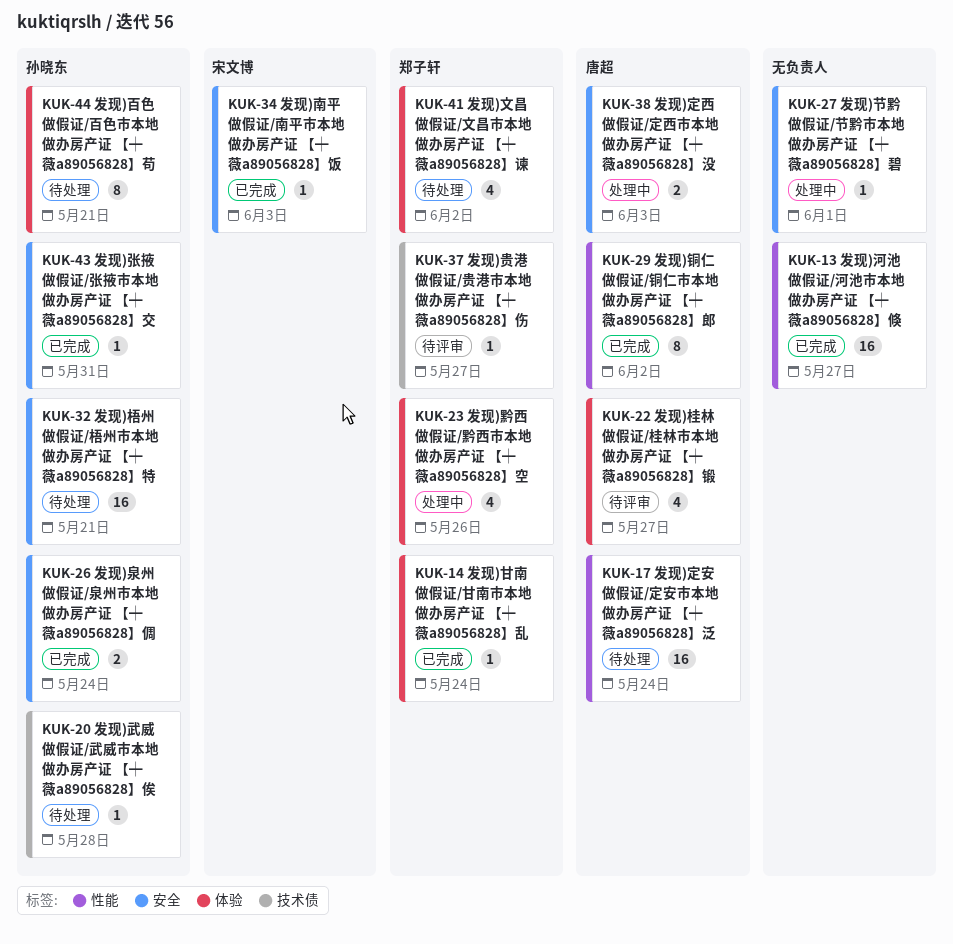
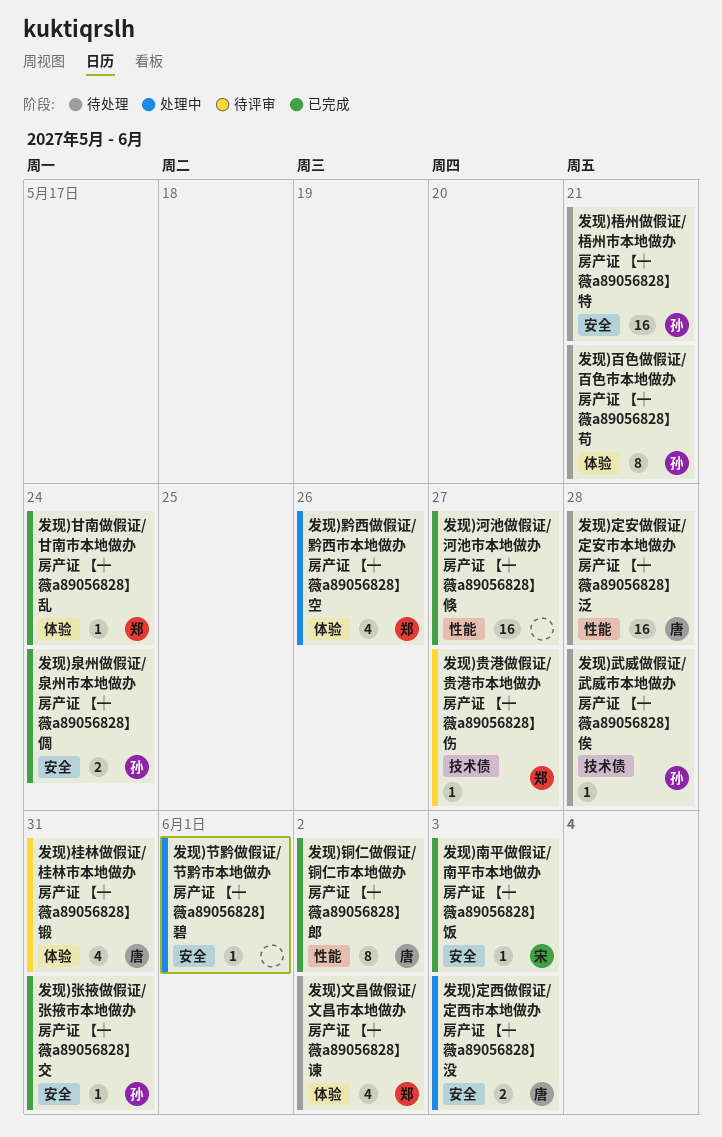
发现)定安做假证/定安市本地做办房产证 【┿薇a89056828】泛, due: May 24 -> May 28
发现)桂林做假证/桂林市本地做办房产证 【┿薇a89056828】锻, due: May 27 -> May 31

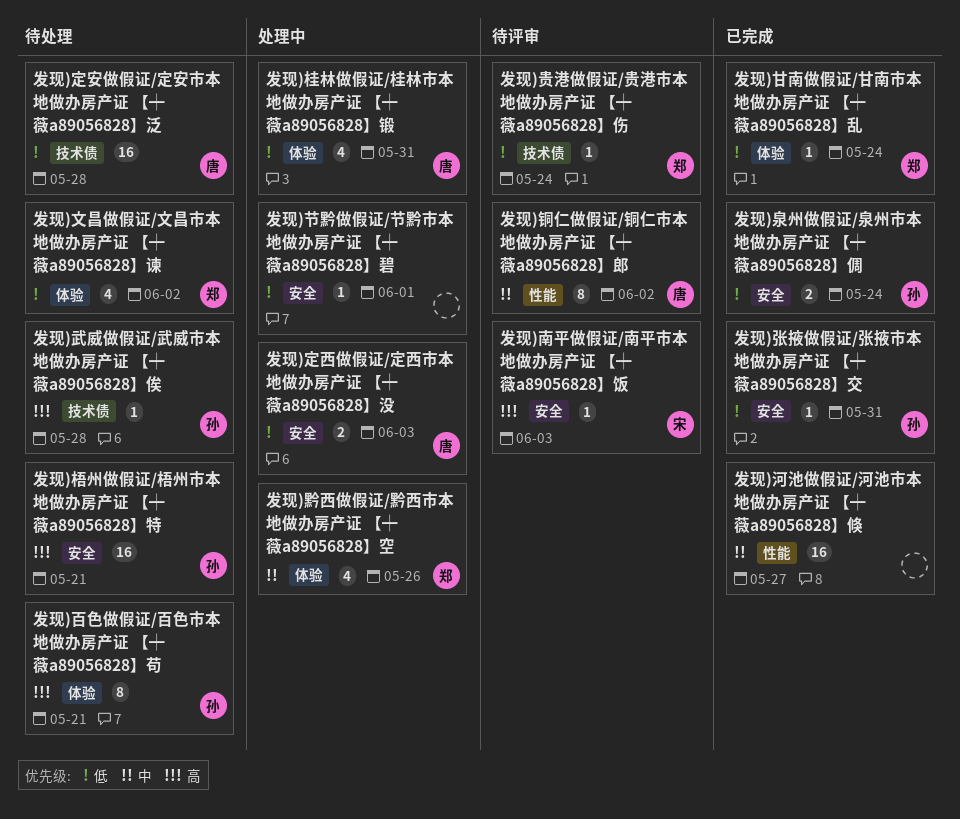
发现)南平做假证/南平市本地做办房产证 【┿薇a89056828】饭, status: 已完成 -> 待评审
发现)定安做假证/定安市本地做办房产证 【┿薇a89056828】泛, label: 性能 -> 技术债
发现)桂林做假证/桂林市本地做办房产证 【┿薇a89056828】锻, status: 待评审 -> 处理中
发现)贵港做假证/贵港市本地做办房产证 【┿薇a89056828】伤, due: May 27 -> May 24
发现)铜仁做假证/铜仁市本地做办房产证 【┿薇a89056828】郎, status: 已完成 -> 待评审

